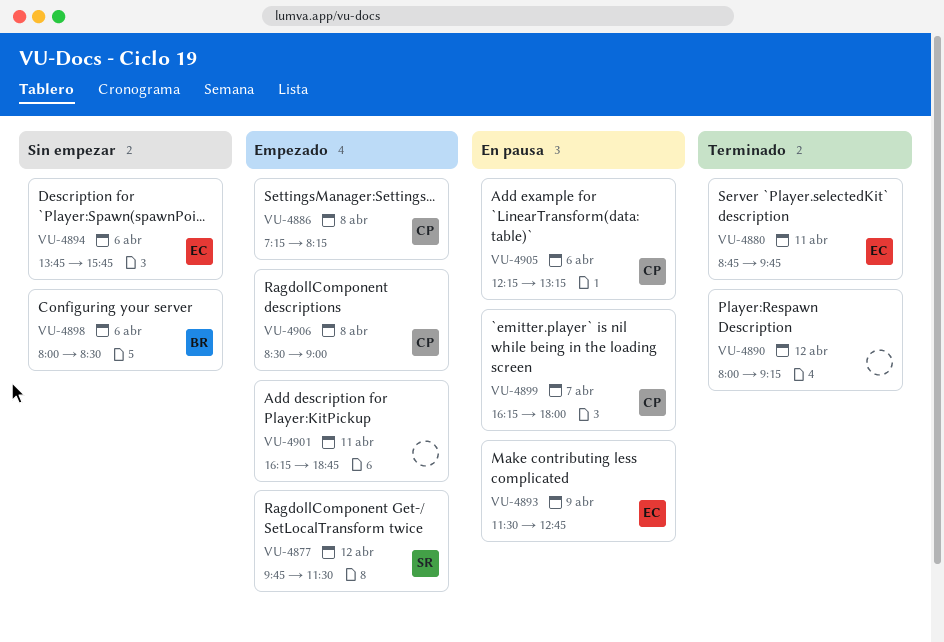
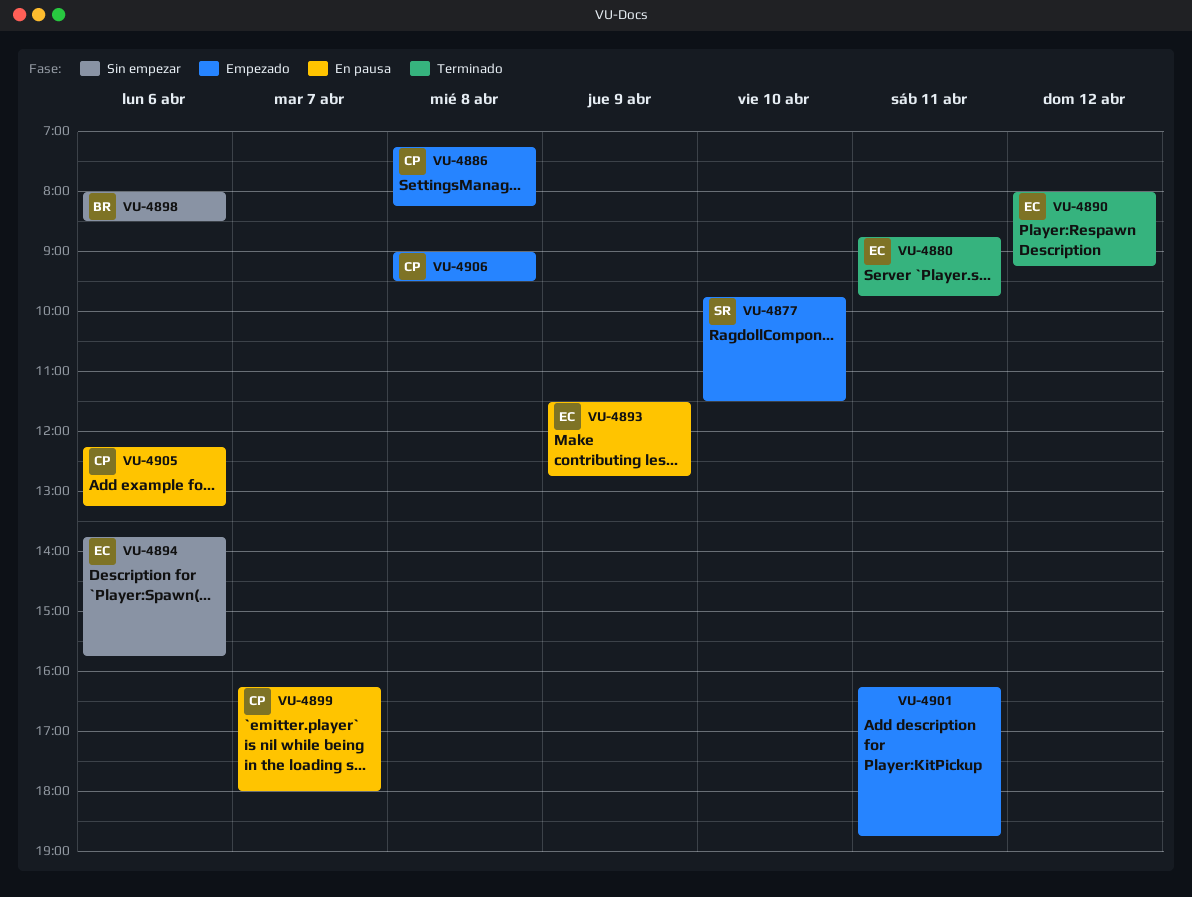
VU-4877, day: Apr 12 -> Apr 10
VU-4890, owner: none -> EC
VU-4906, begins: 08:30 -> 09:00
VU-4906, ends: 09:00 -> 09:30

